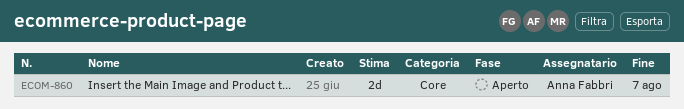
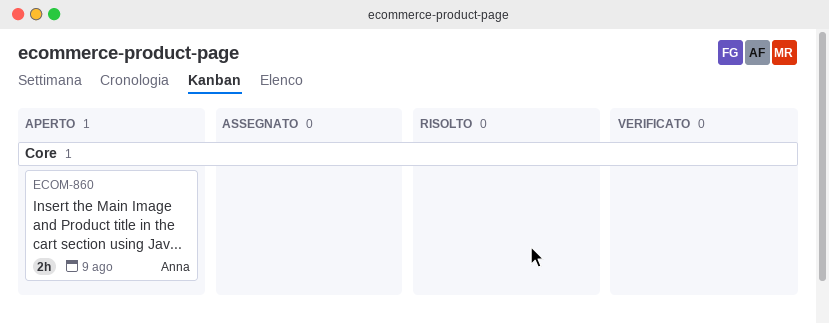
ECOM-860, estimate: 2d -> 2h
ECOM-860, due: Aug 7 -> Aug 9

